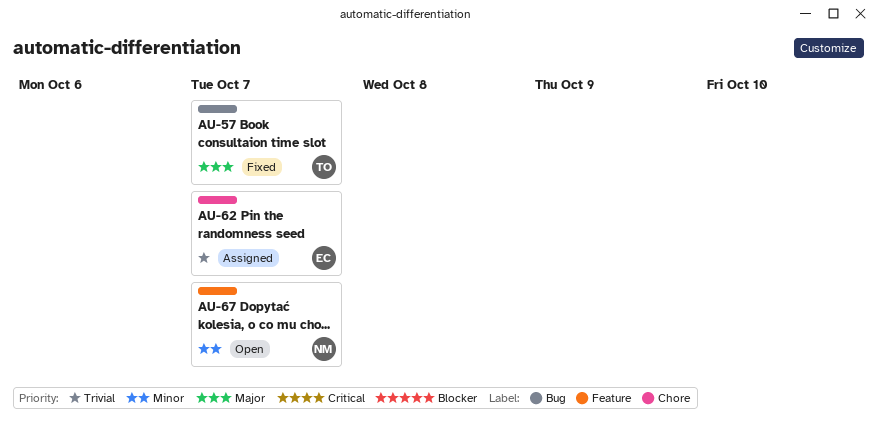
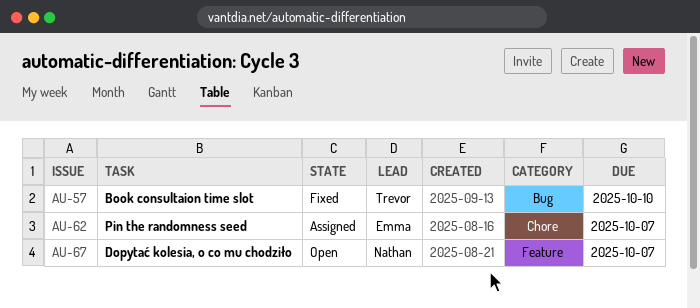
AU-57, due: Oct 7 -> Oct 10

